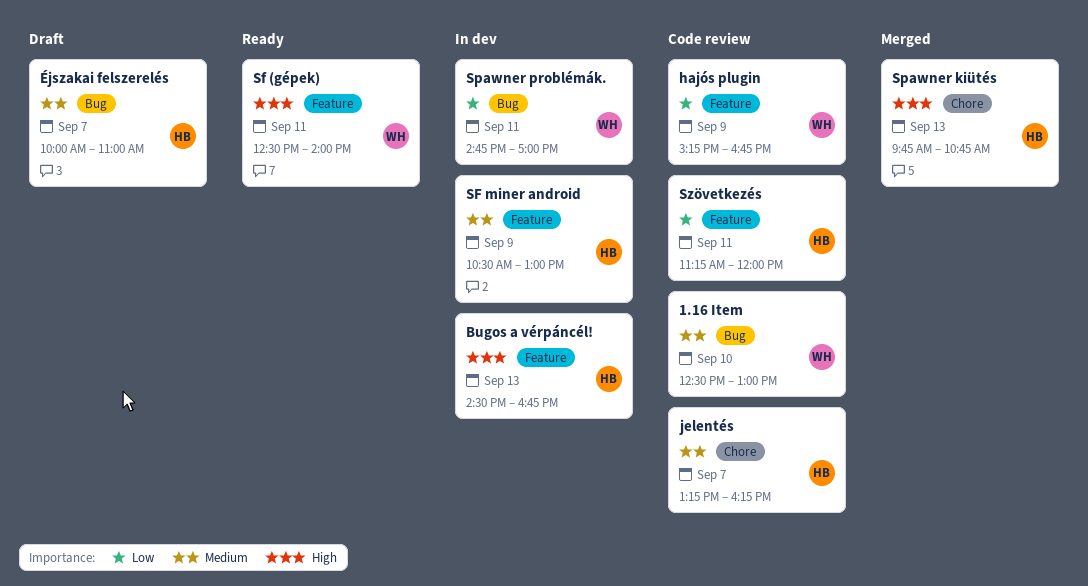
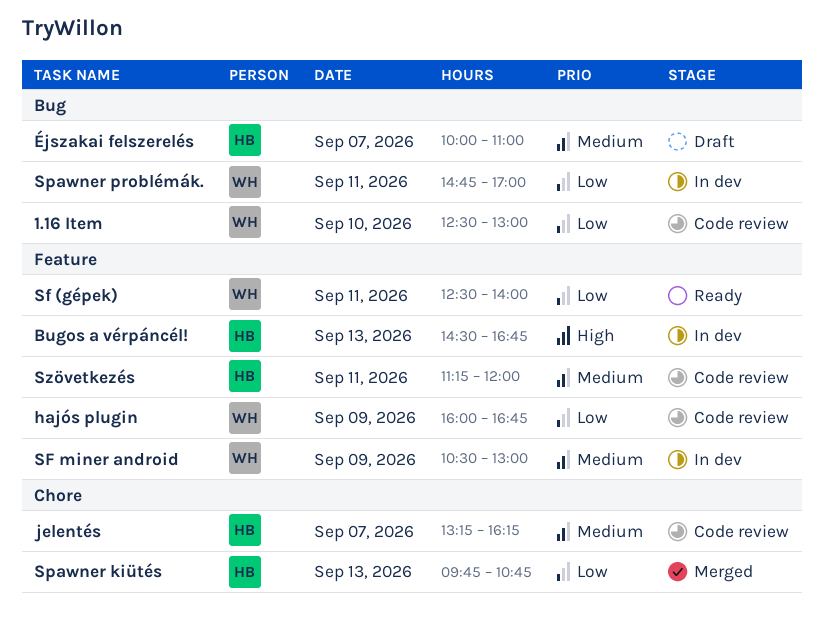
1.16 Item, priority: Medium -> Low
hajós plugin, begins: 15:15 -> 16:00
Sf (gépek), priority: High -> Low
SF miner android, owner: HB -> WH
Spawner kiütés, priority: High -> Low
Szövetkezés, priority: Low -> Medium

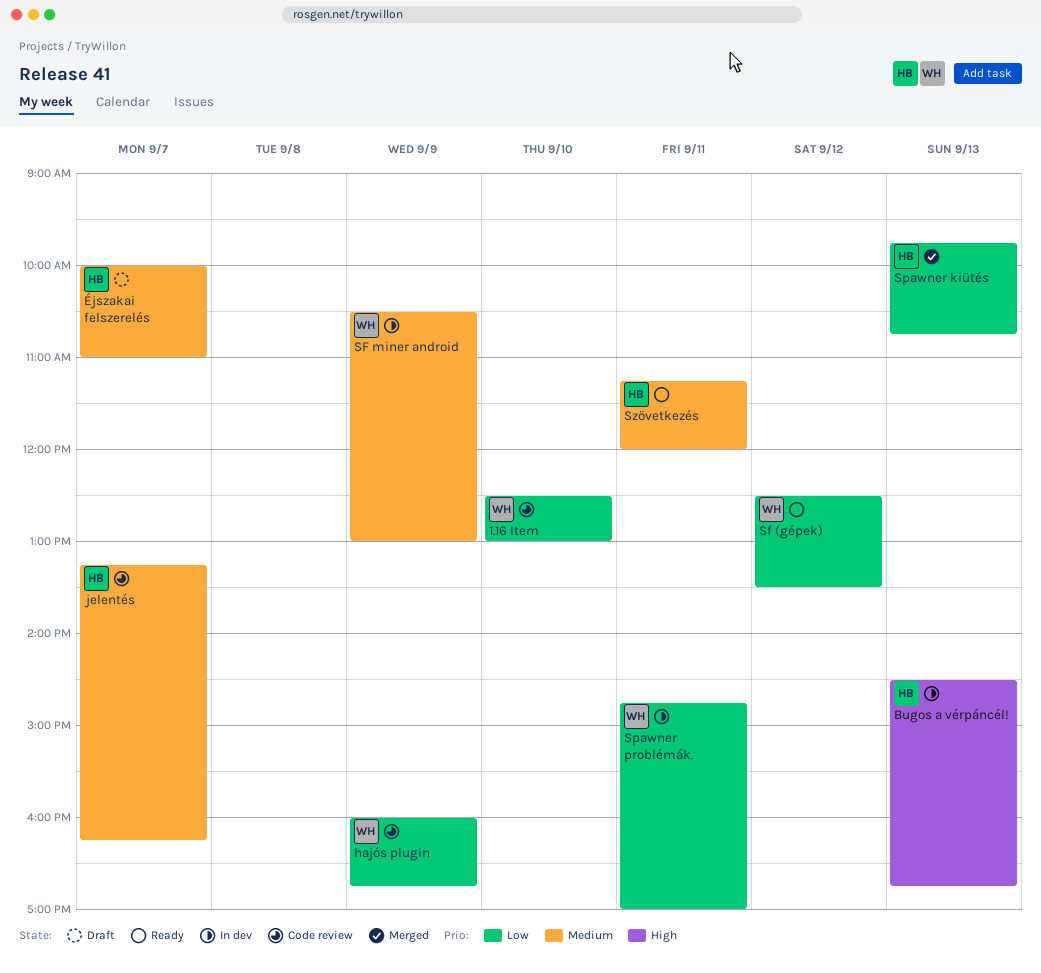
Sf (gépek), day: Sep 11 -> Sep 12
Sf (gépek), ends: 14:00 -> 13:30
Szövetkezés, status: Code review -> Ready

